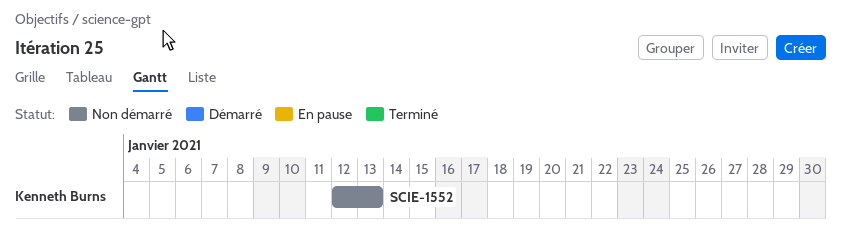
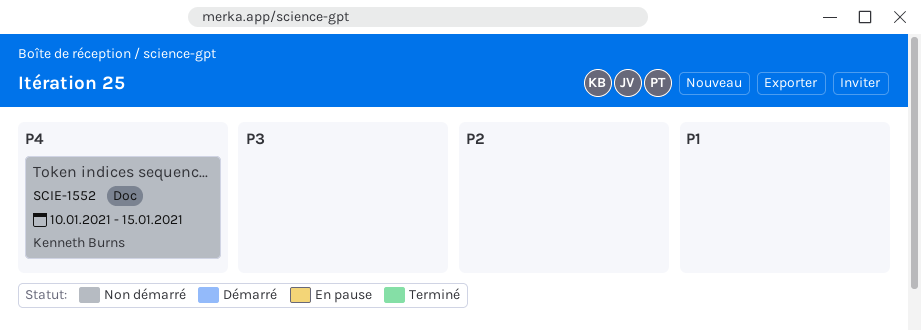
SCIE-1552, start: Jan 12 -> Jan 10
SCIE-1552, due: Jan 13 -> Jan 15

